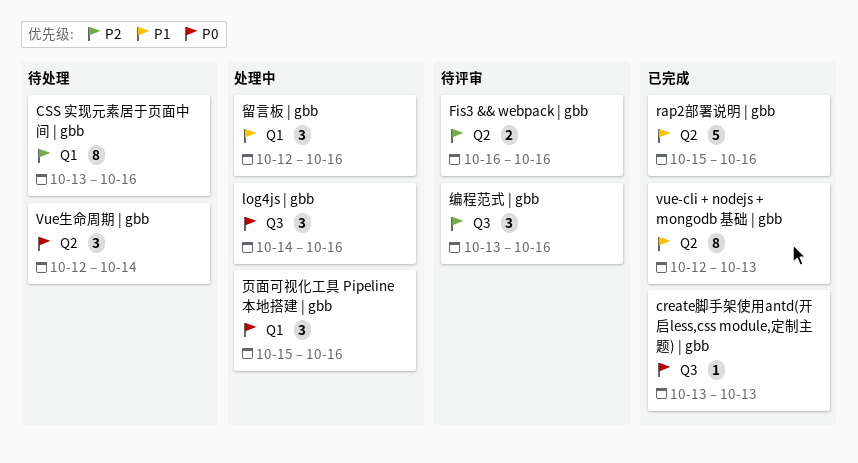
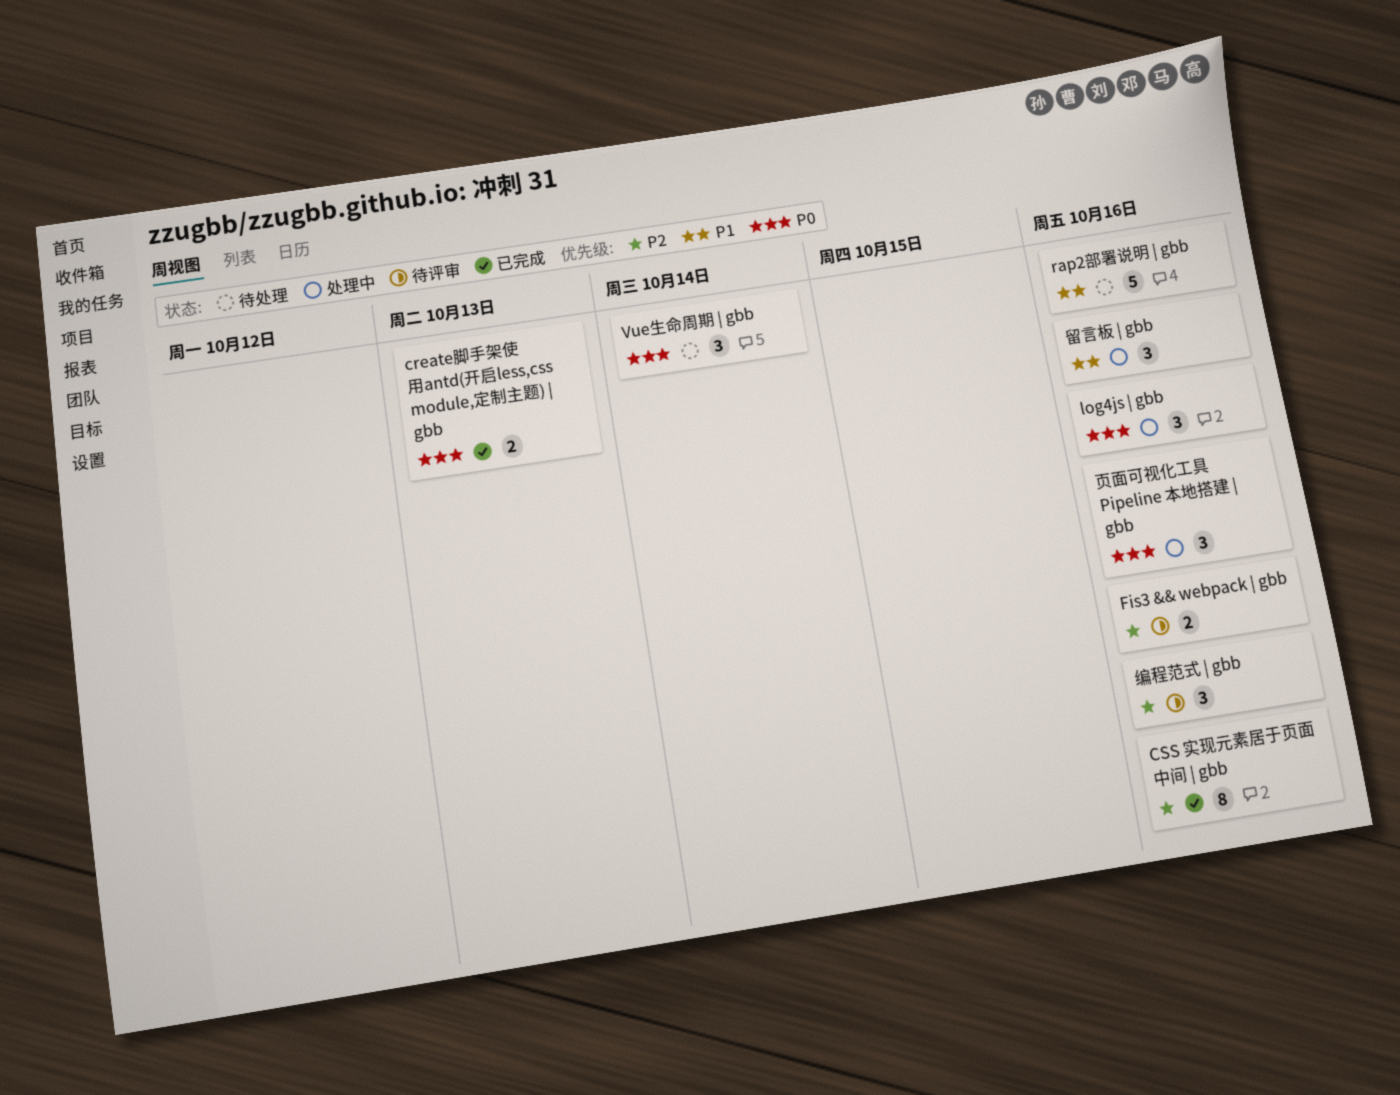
create脚手架使用antd(开启less,css module,定制主题) | gbb, estimate: 1 -> 2
CSS 实现元素居于页面中间 | gbb, status: 待处理 -> 已完成
rap2部署说明 | gbb, status: 已完成 -> 待处理
vue-cli + nodejs + mongodb 基础 | gbb: present -> none

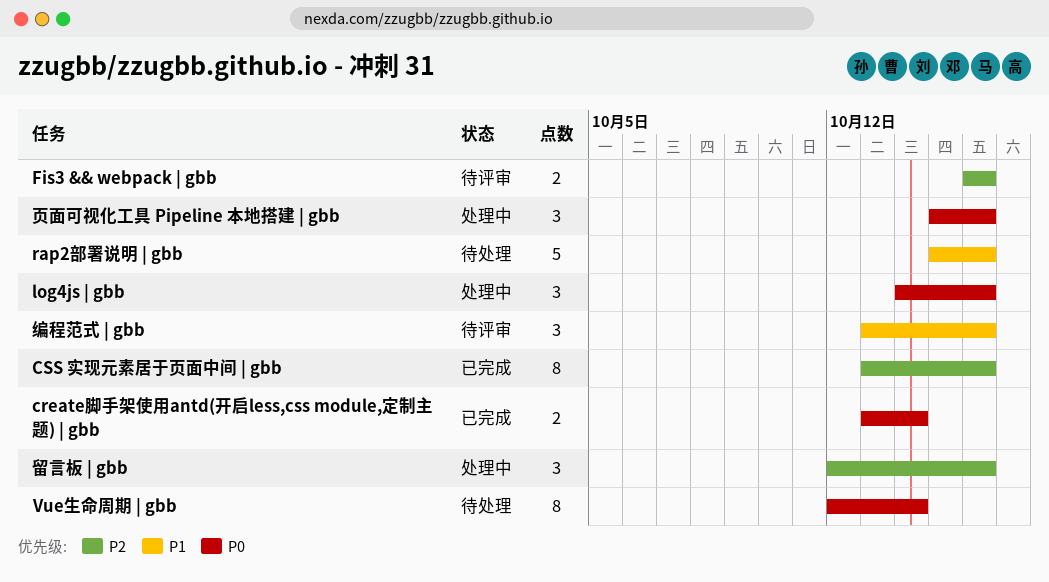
create脚手架使用antd(开启less,css module,定制主题) | gbb, due: Oct 13 -> Oct 14
Vue生命周期 | gbb, estimate: 3 -> 8
留言板 | gbb, priority: P1 -> P2
编程范式 | gbb, priority: P2 -> P1

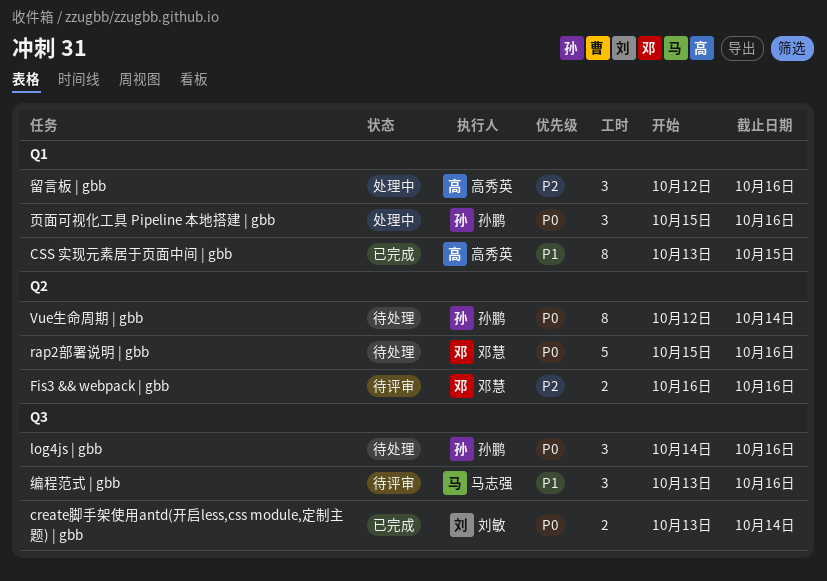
CSS 实现元素居于页面中间 | gbb, priority: P2 -> P1
CSS 实现元素居于页面中间 | gbb, due: Oct 16 -> Oct 15
log4js | gbb, status: 处理中 -> 待处理
rap2部署说明 | gbb, priority: P1 -> P0

